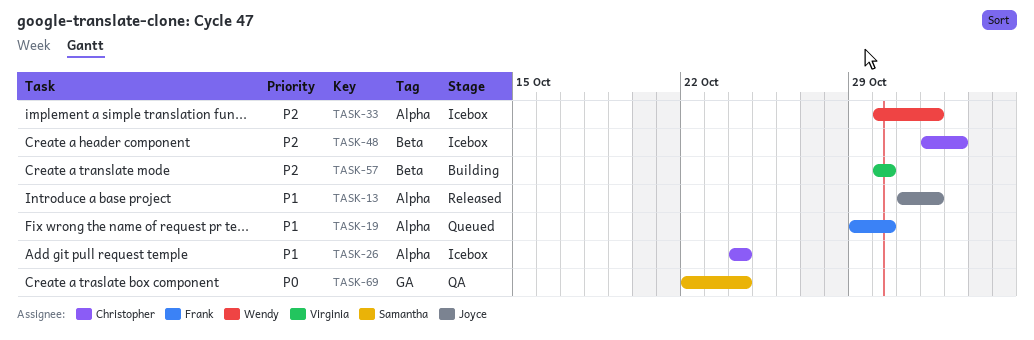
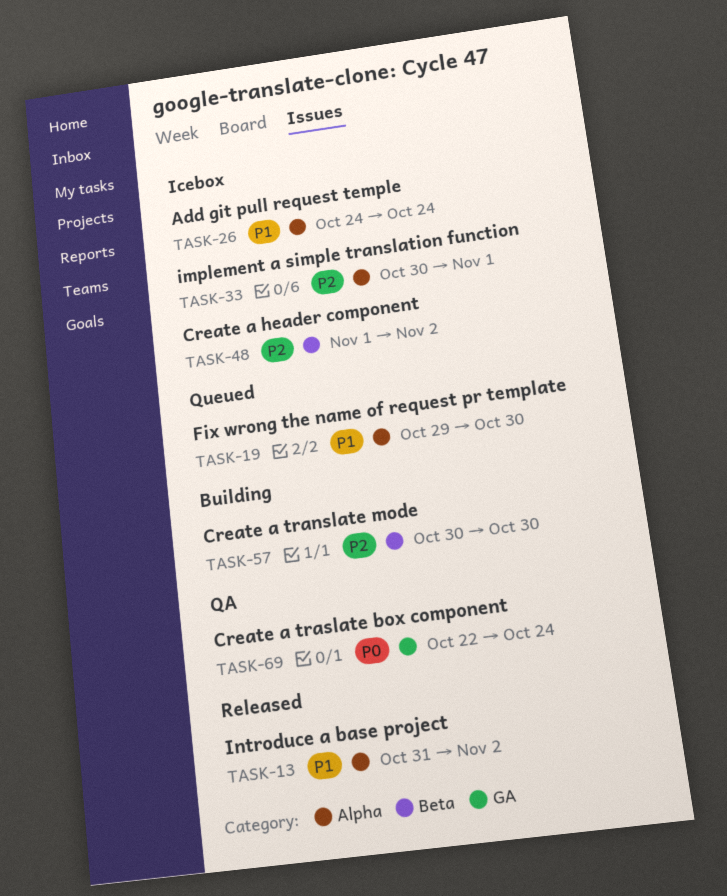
TASK-13, due: Nov 1 -> Nov 2

